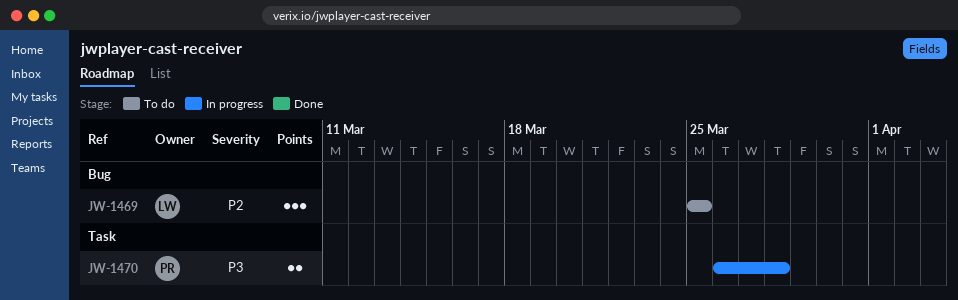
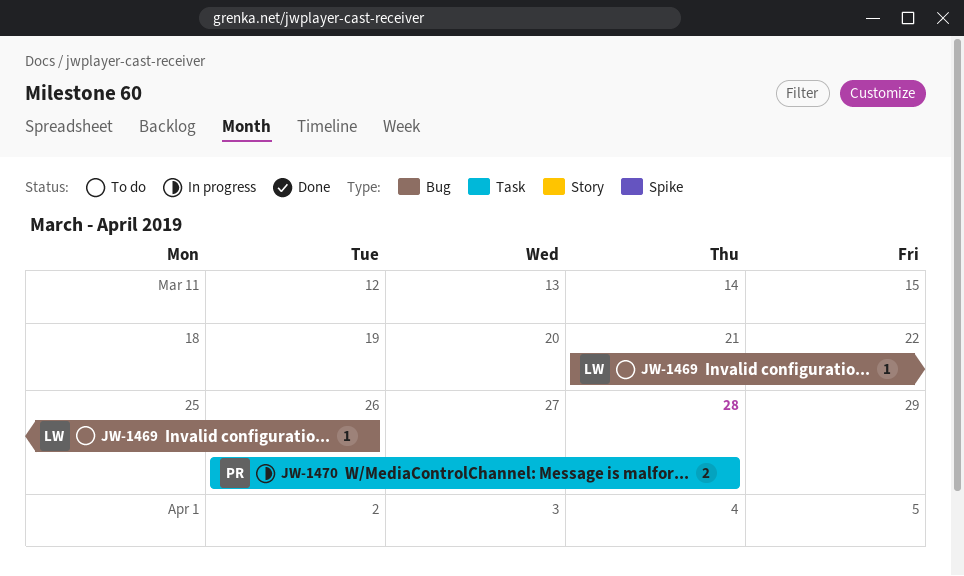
JW-1469, estimate: 3 -> 1
JW-1469, start: Mar 25 -> Mar 21
JW-1469, due: Mar 25 -> Mar 26

